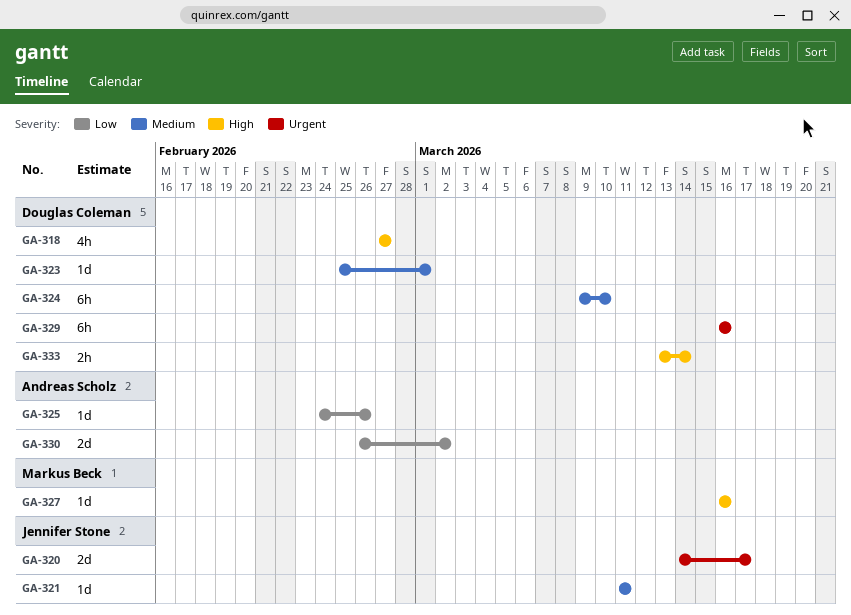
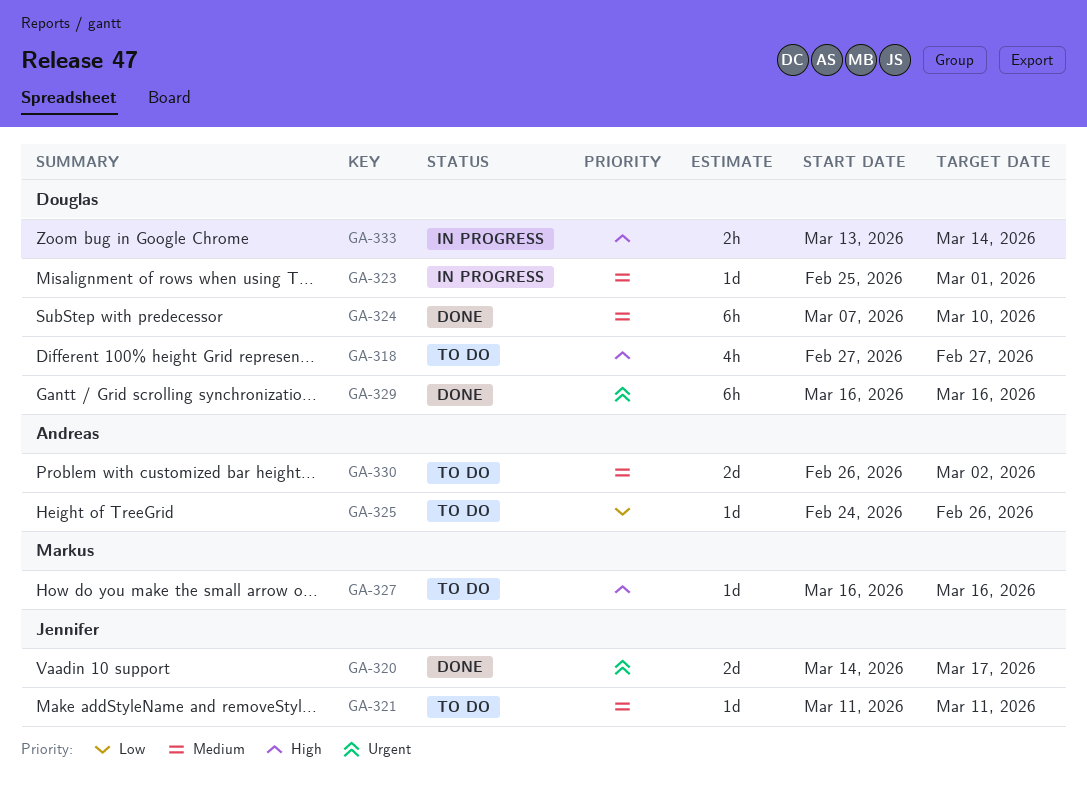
GA-324, start: Mar 9 -> Mar 7
GA-330, priority: Low -> Medium

